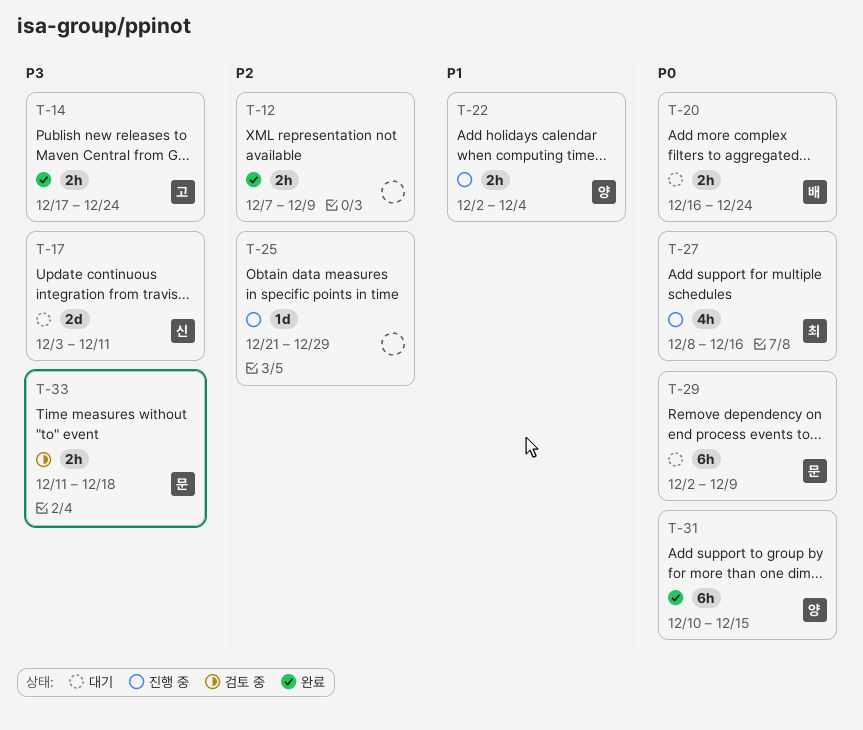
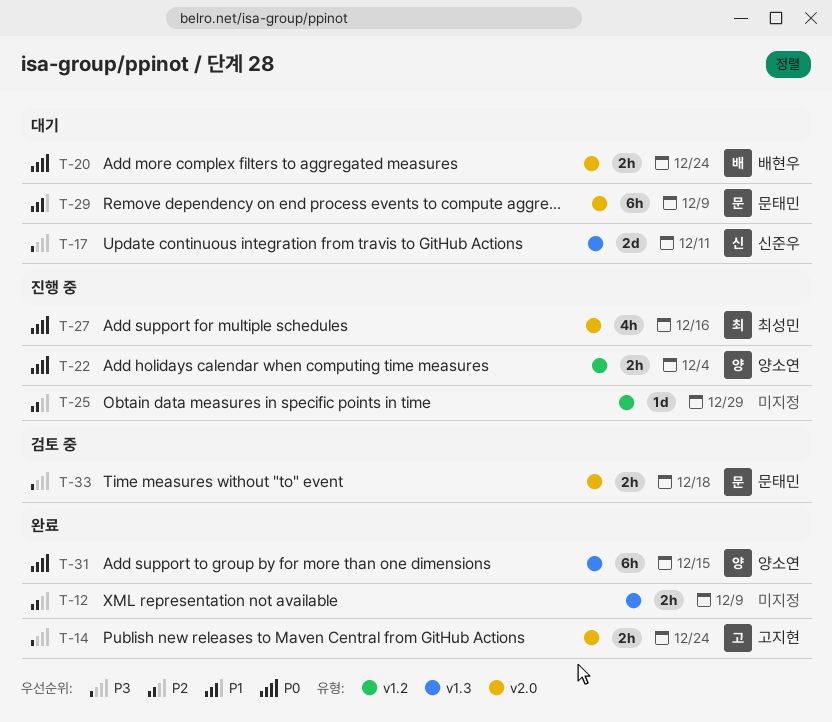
T-22, priority: P1 -> P0
T-29, priority: P0 -> P1

